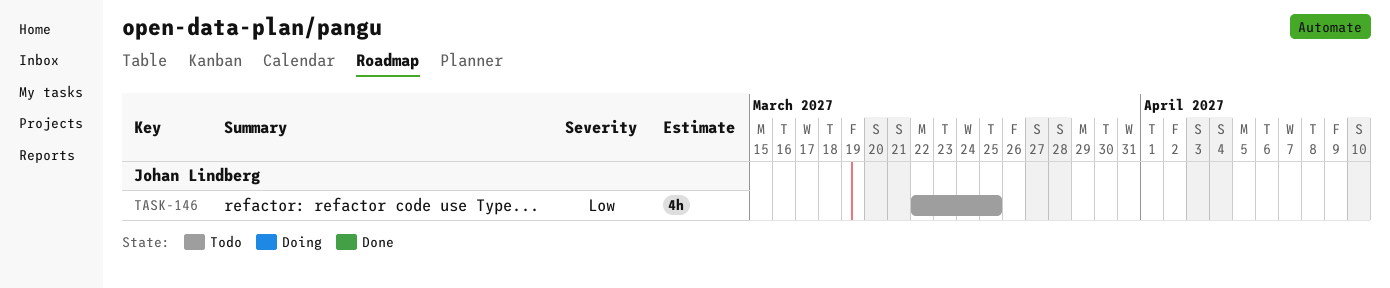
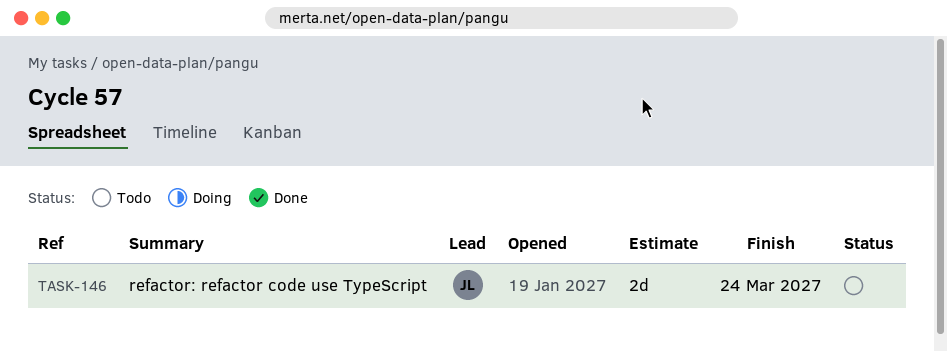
TASK-146, estimate: 4h -> 2d
TASK-146, due: Mar 25 -> Mar 24

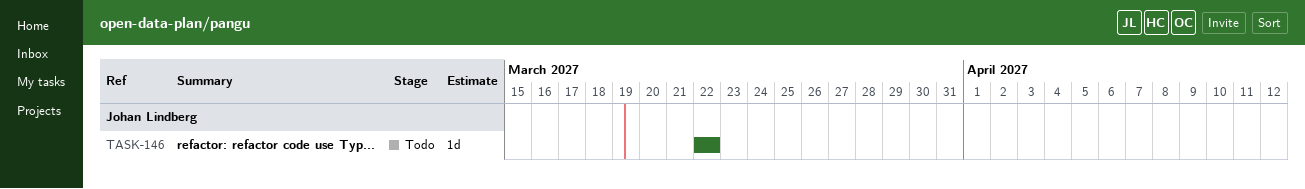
TASK-146, estimate: 2d -> 1d
TASK-146, due: Mar 24 -> Mar 22

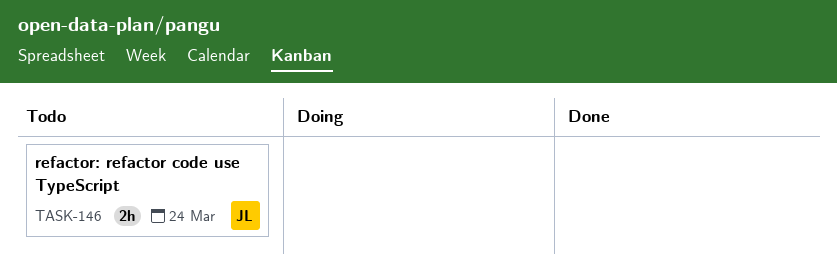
TASK-146, estimate: 1d -> 2h
TASK-146, due: Mar 22 -> Mar 24

